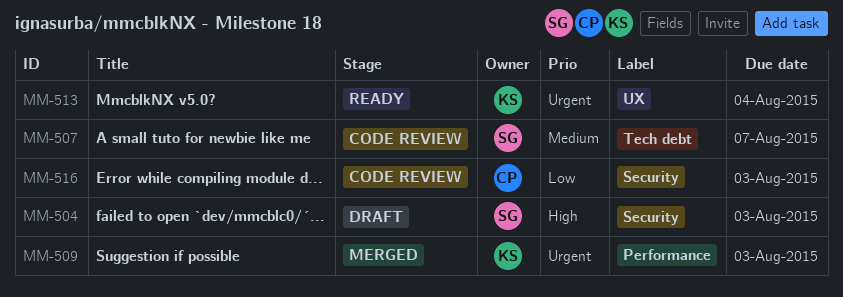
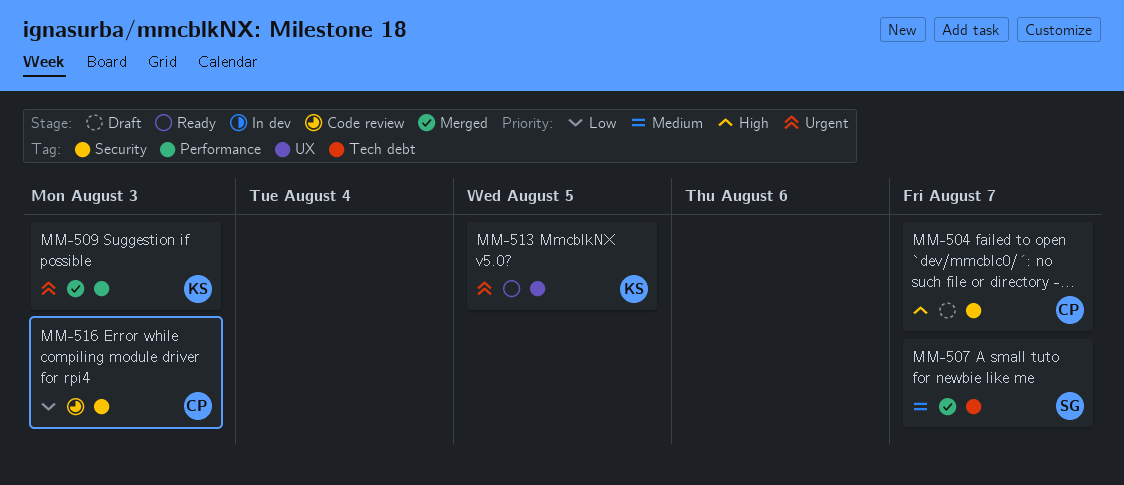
MM-504, owner: SG -> CP
MM-504, due: Aug 3 -> Aug 7
MM-507, status: Code review -> Merged
MM-513, due: Aug 4 -> Aug 5

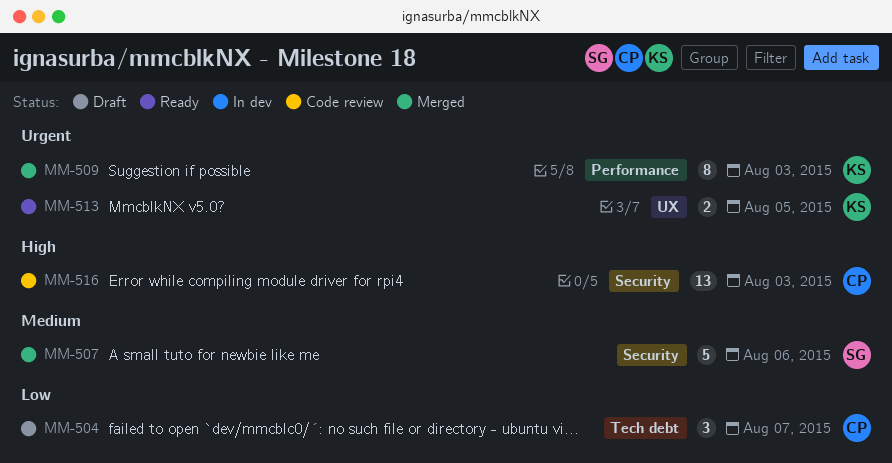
MM-504, priority: High -> Low
MM-504, label: Security -> Tech debt
MM-507, label: Tech debt -> Security
MM-507, due: Aug 7 -> Aug 6
MM-516, priority: Low -> High

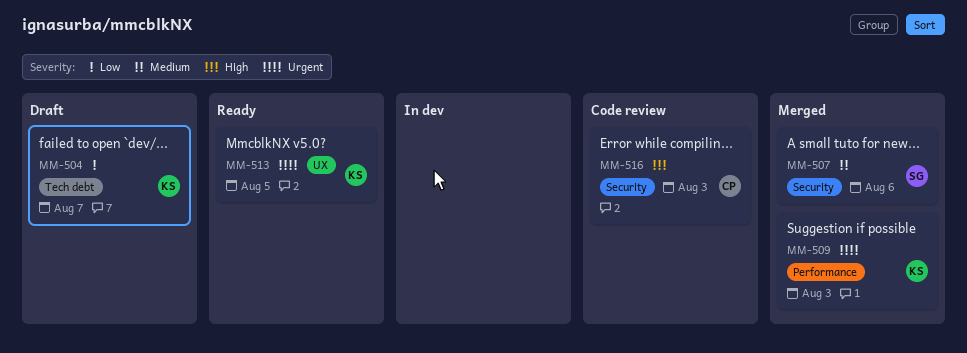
MM-504, owner: CP -> KS

